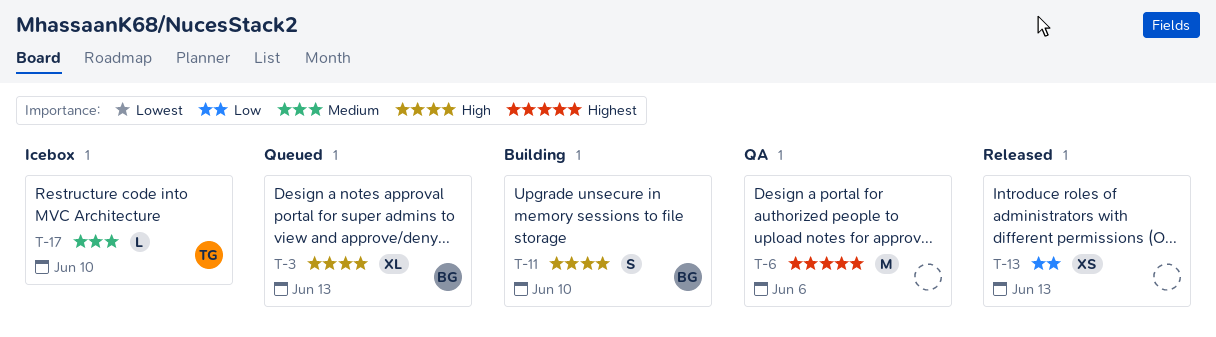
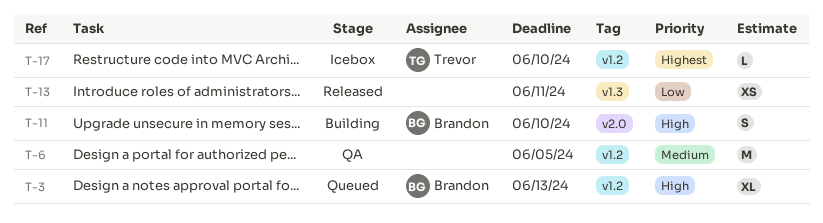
T-6, priority: Highest -> Medium
T-6, due: Jun 6 -> Jun 5
T-13, due: Jun 13 -> Jun 11
T-17, priority: Medium -> Highest

